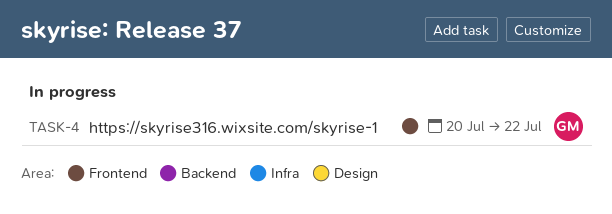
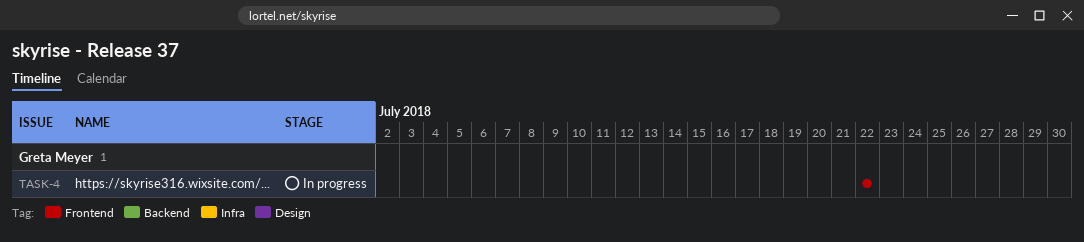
TASK-4, start: Jul 20 -> Jul 22

